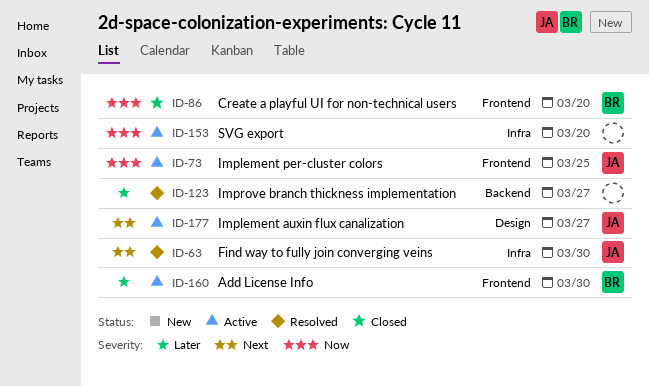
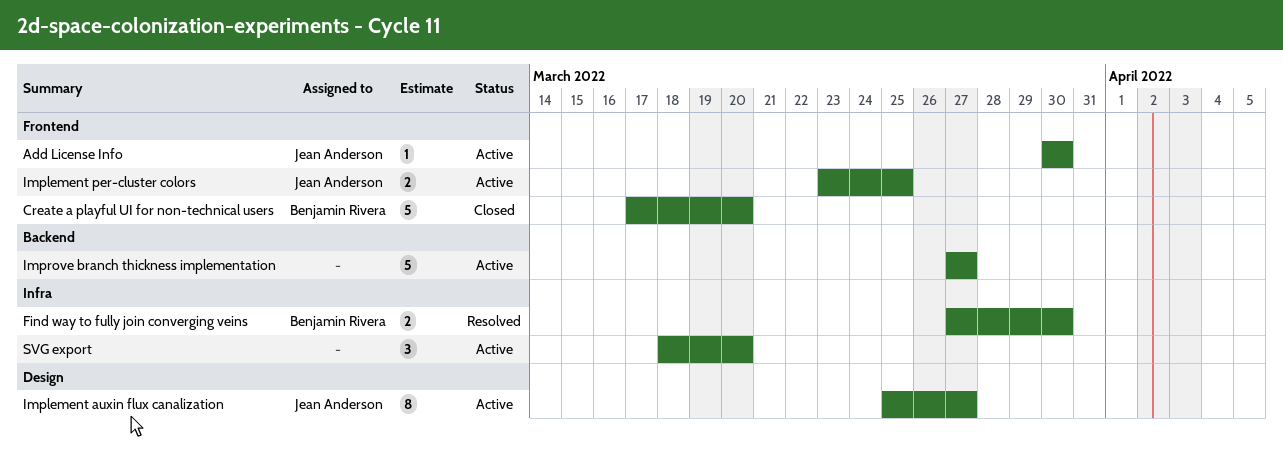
Add License Info, owner: Benjamin Rivera -> Jean Anderson
Find way to fully join converging veins, owner: Jean Anderson -> Benjamin Rivera
Improve branch thickness implementation, status: Resolved -> Active

